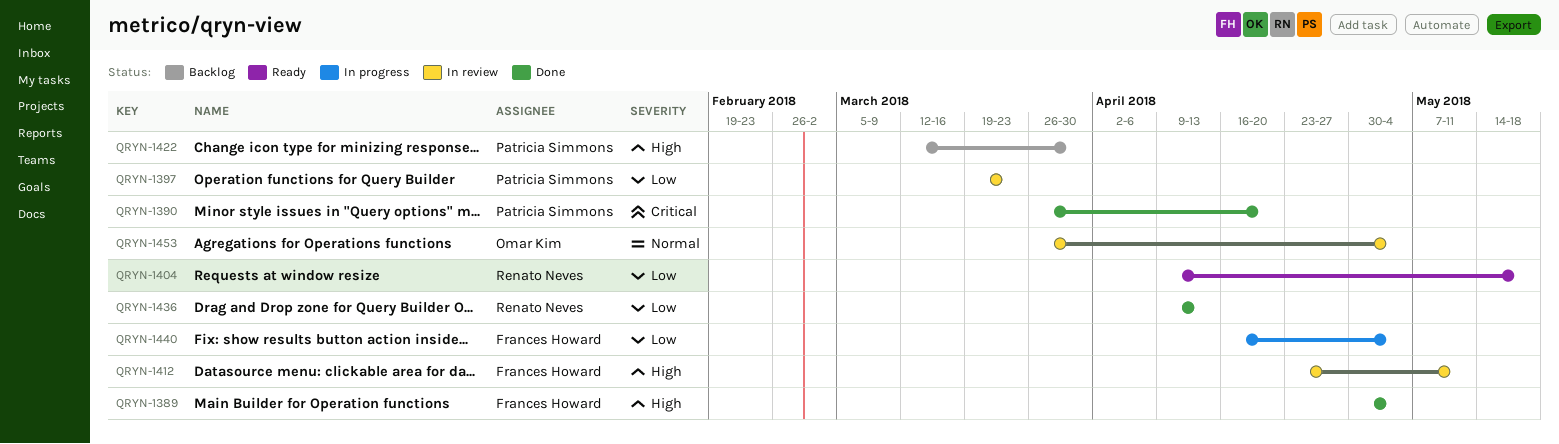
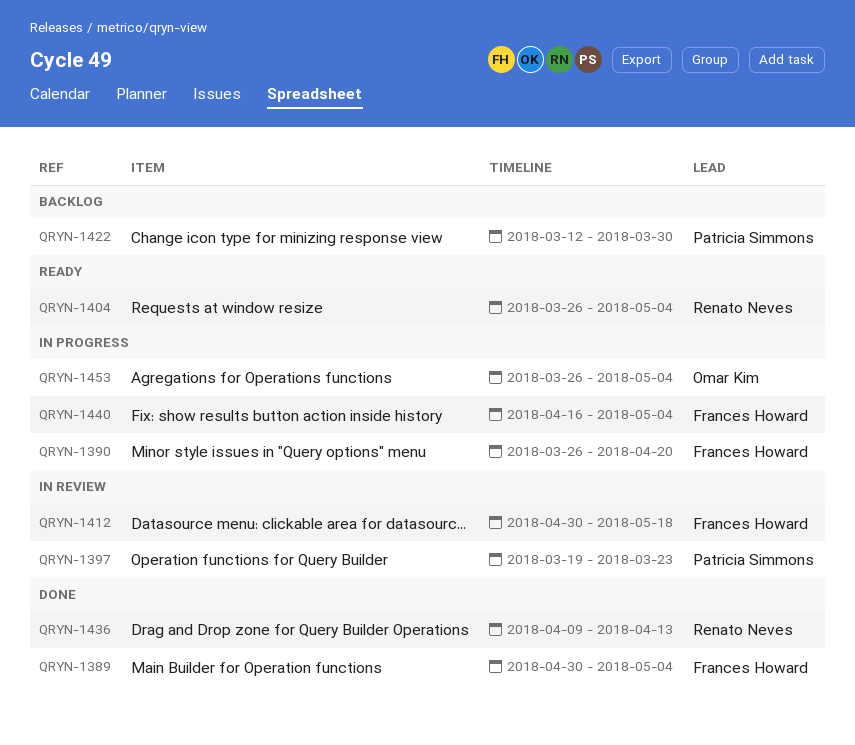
QRYN-1390, status: Done -> In progress
QRYN-1390, owner: Patricia Simmons -> Frances Howard
QRYN-1404, start: Apr 9 -> Mar 26
QRYN-1404, due: May 18 -> May 4
QRYN-1412, start: Apr 23 -> Apr 30
QRYN-1412, due: May 11 -> May 18
QRYN-1453, status: In review -> In progress

